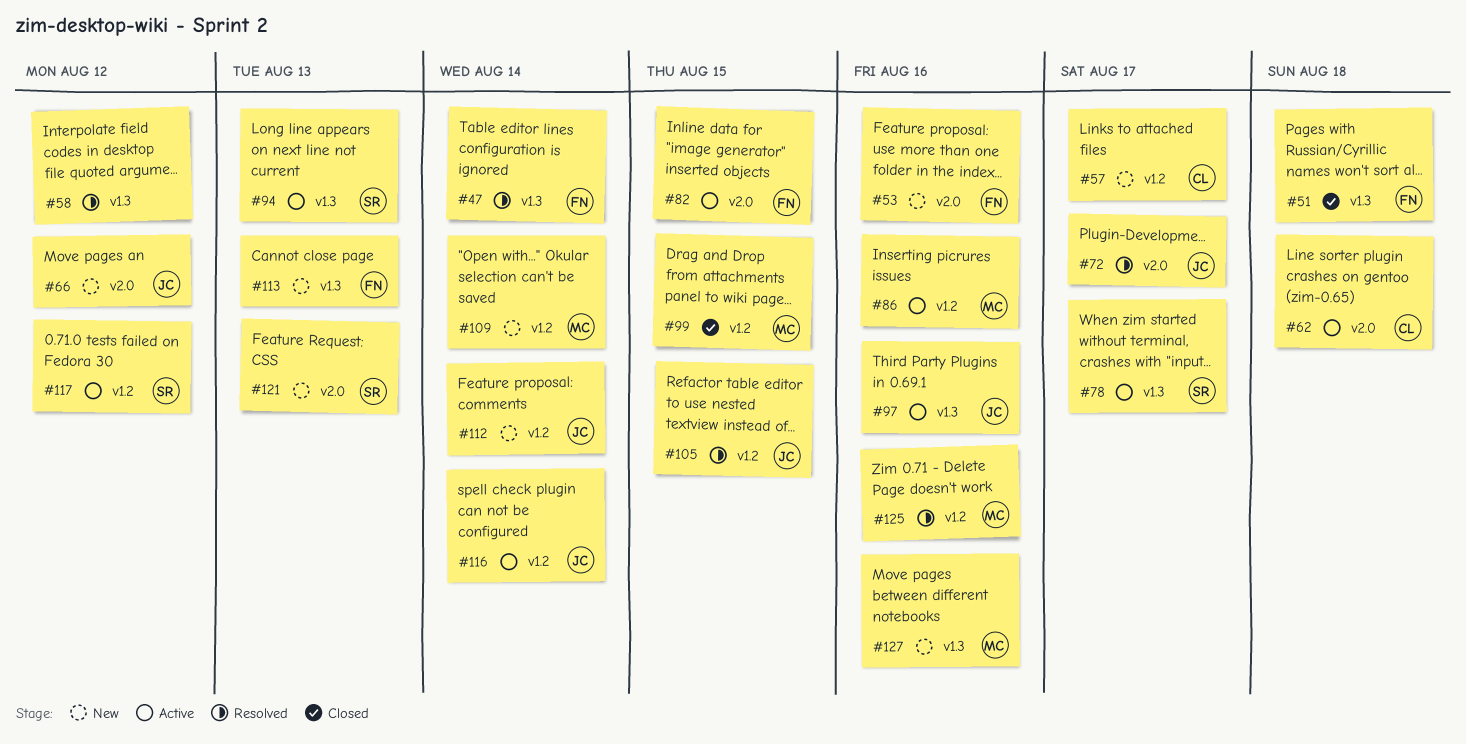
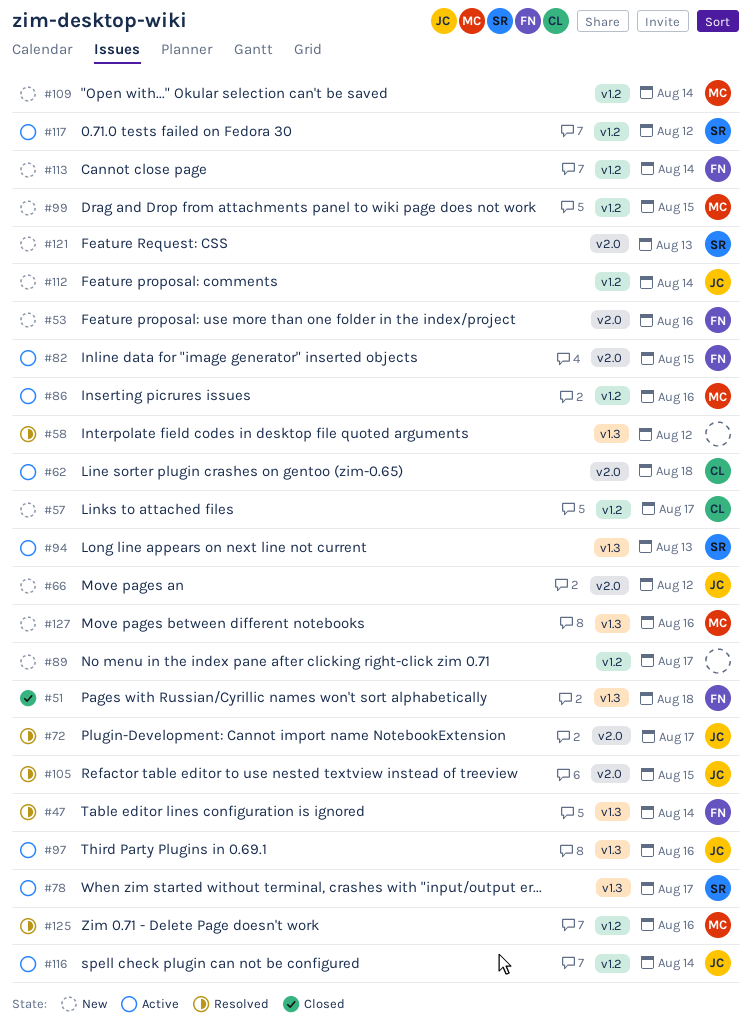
#89: none -> present
#99, status: Closed -> New
#105, label: v1.2 -> v2.0
#113, label: v1.3 -> v1.2
#113, due: Aug 13 -> Aug 14

